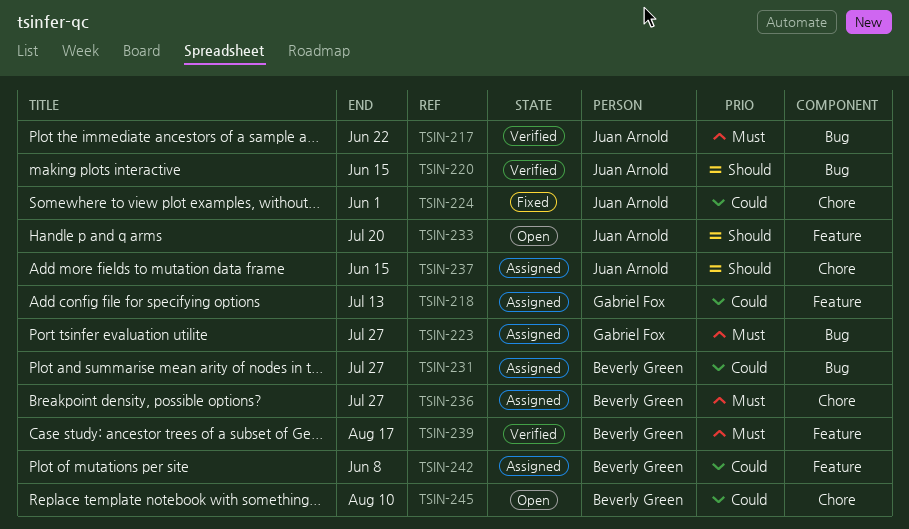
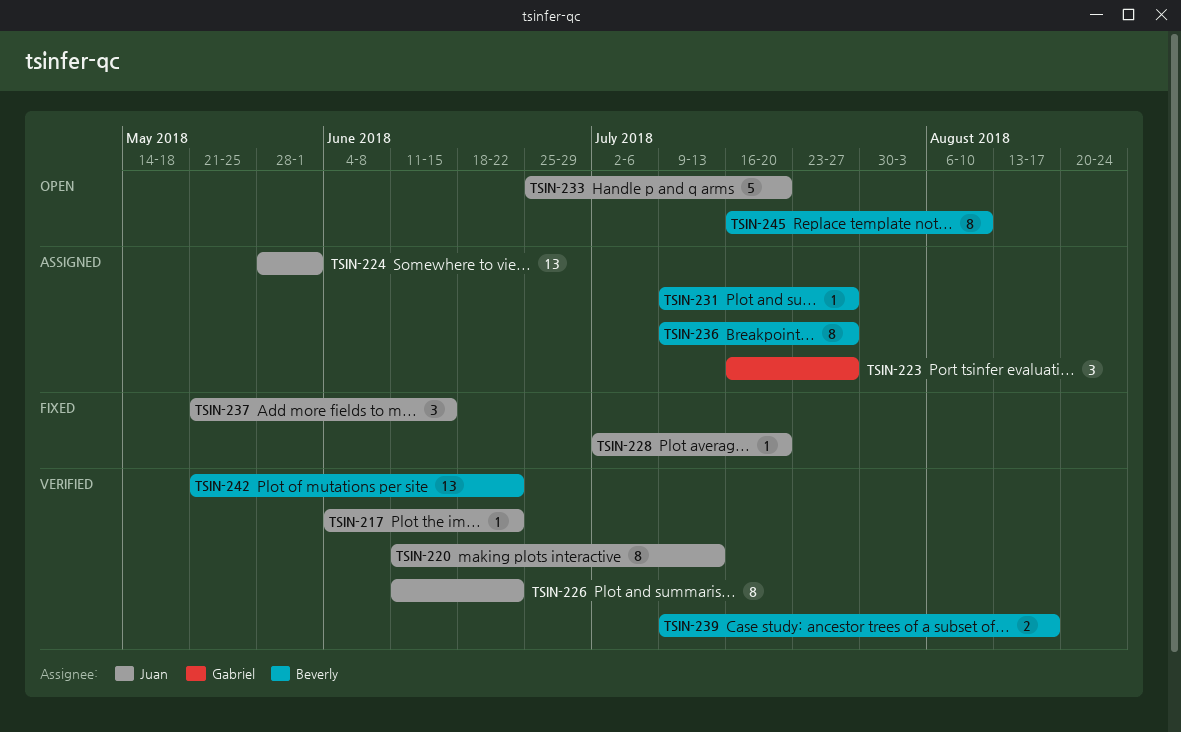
TSIN-218: present -> none
TSIN-220, due: Jun 15 -> Jul 13
TSIN-224, status: Fixed -> Assigned
TSIN-226: none -> present
TSIN-228: none -> present
TSIN-237, status: Assigned -> Fixed
TSIN-242, status: Assigned -> Verified
TSIN-242, due: Jun 8 -> Jun 22

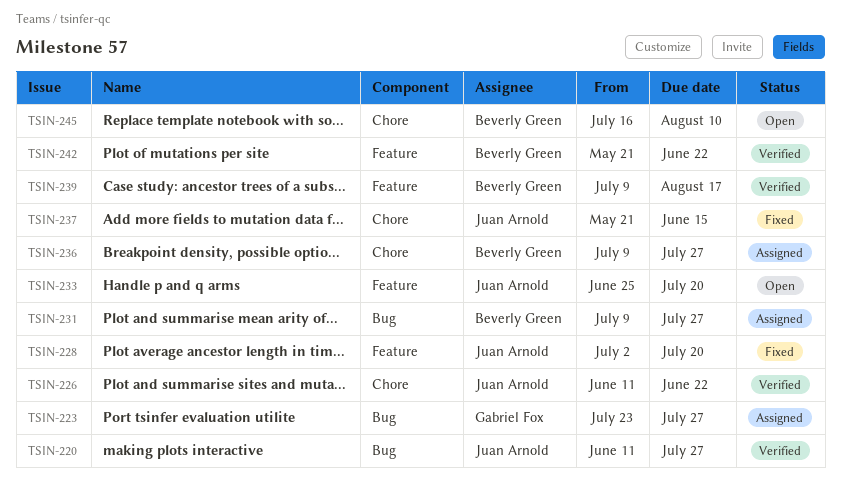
TSIN-217: present -> none
TSIN-220, due: Jul 13 -> Jul 27
TSIN-223, start: Jul 16 -> Jul 23
TSIN-224: present -> none

